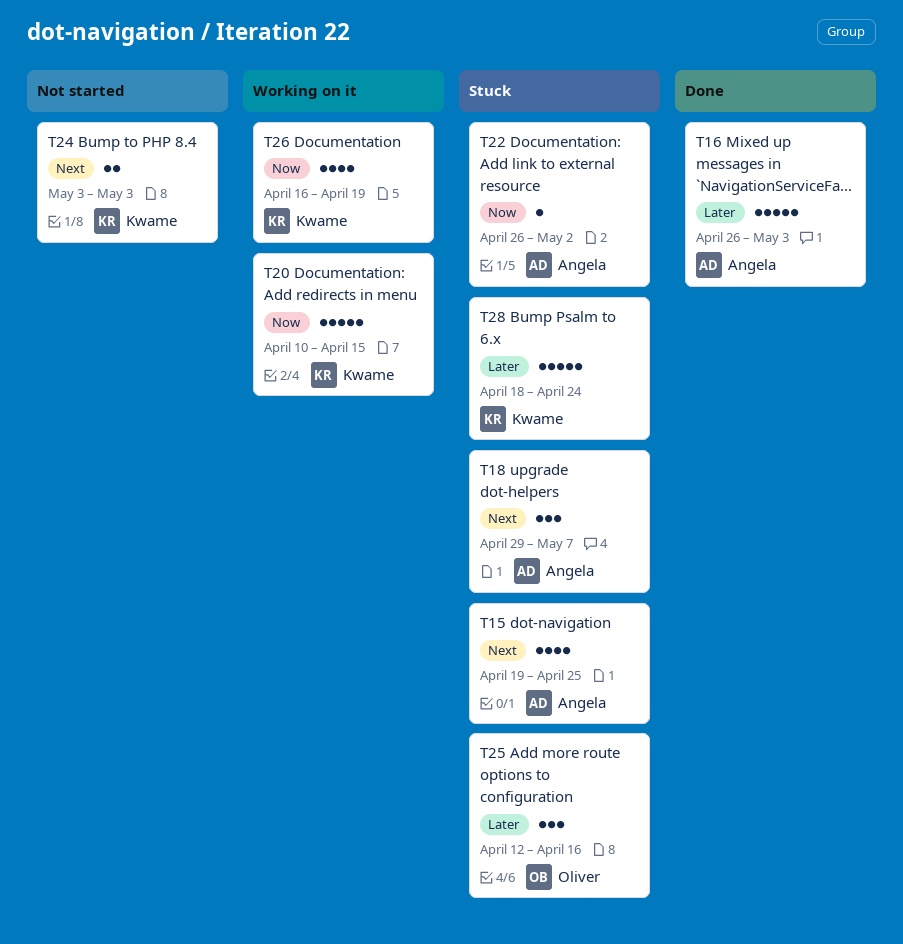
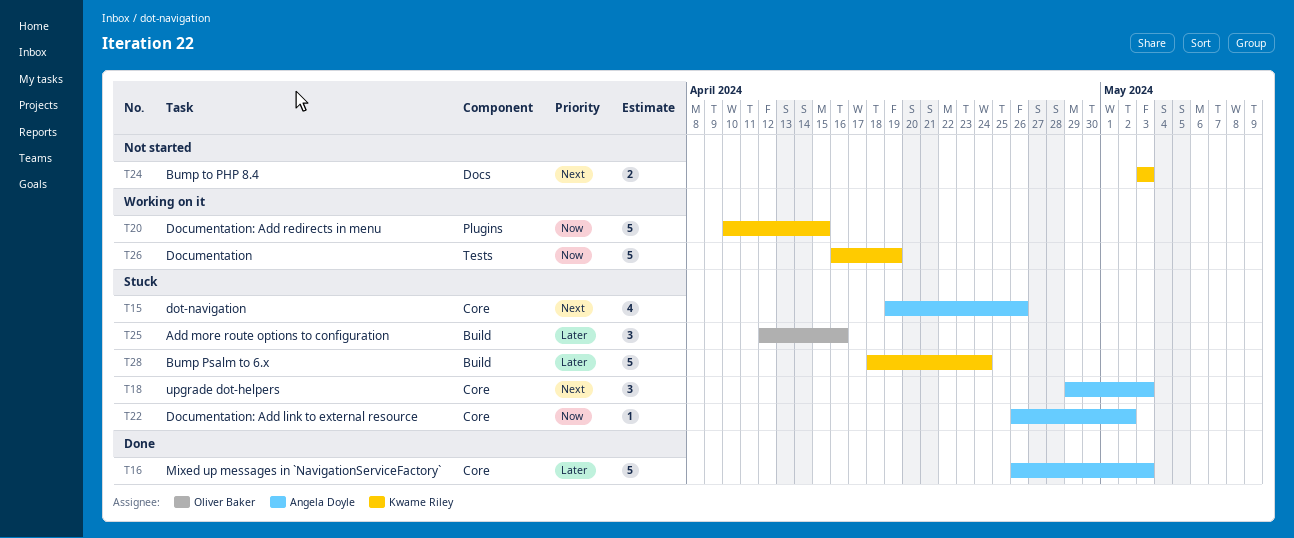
T15, due: Apr 25 -> Apr 26
T18, due: May 7 -> May 3
T26, estimate: 4 -> 5

